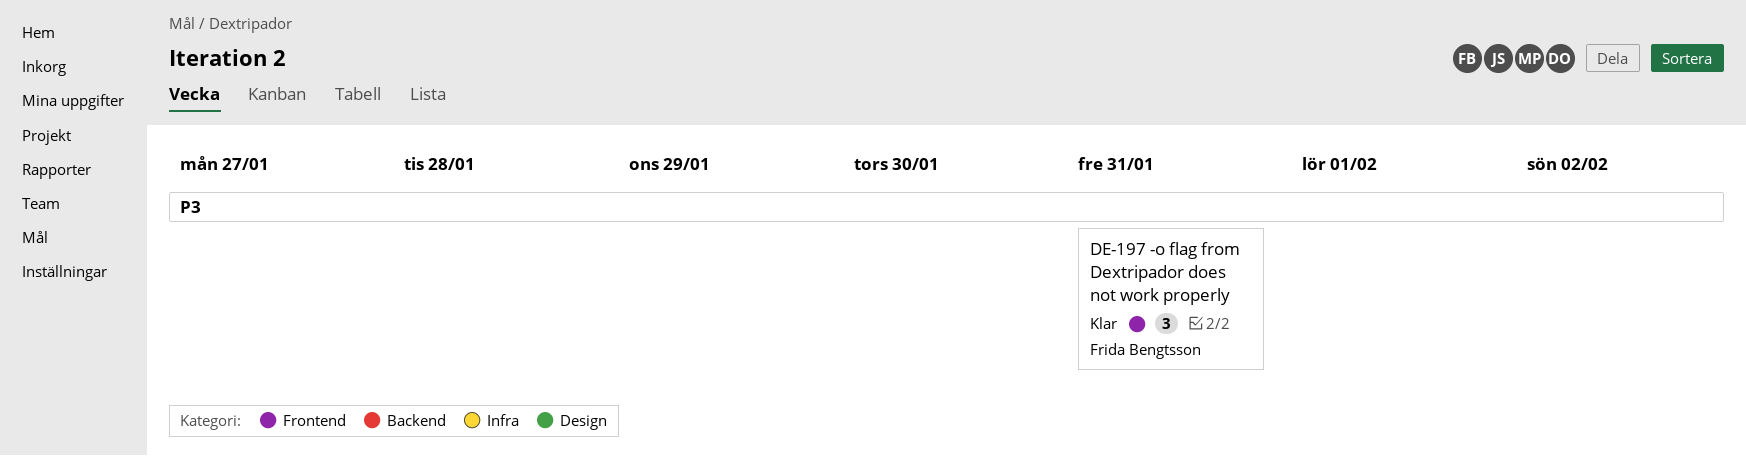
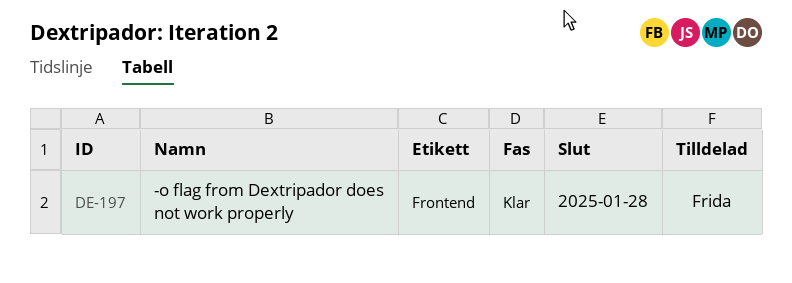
DE-197, due: Jan 31 -> Jan 28

